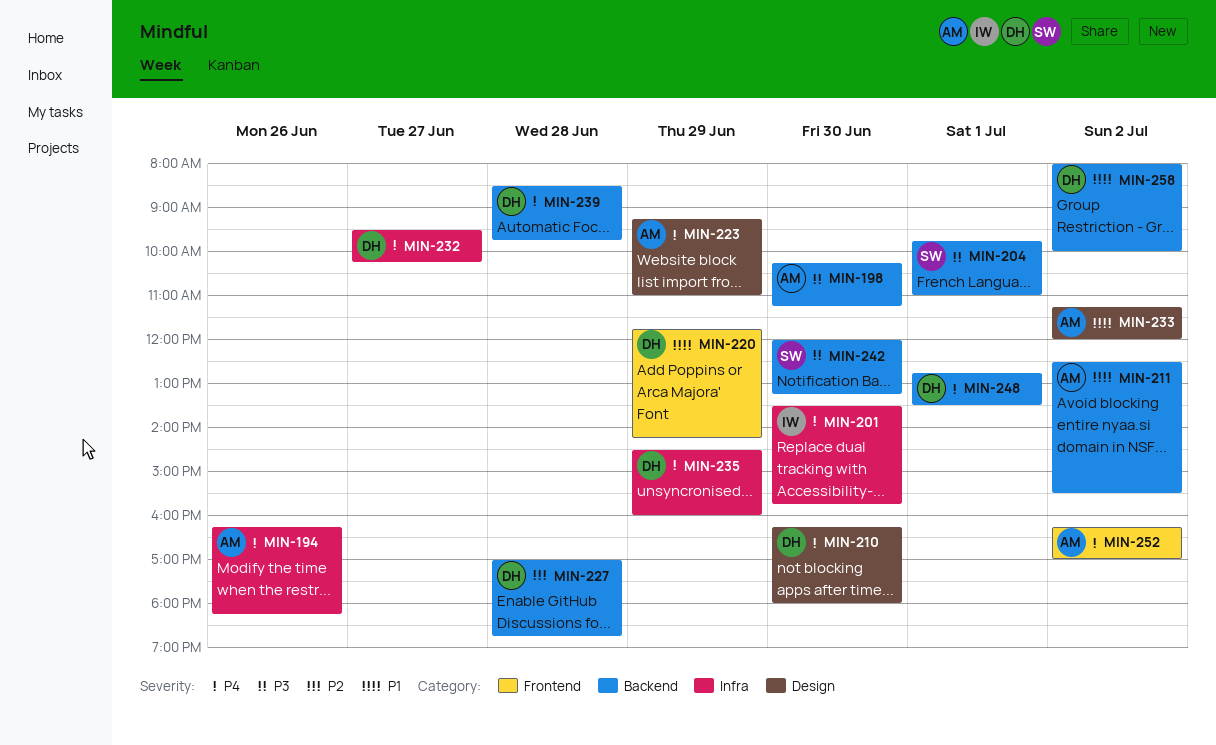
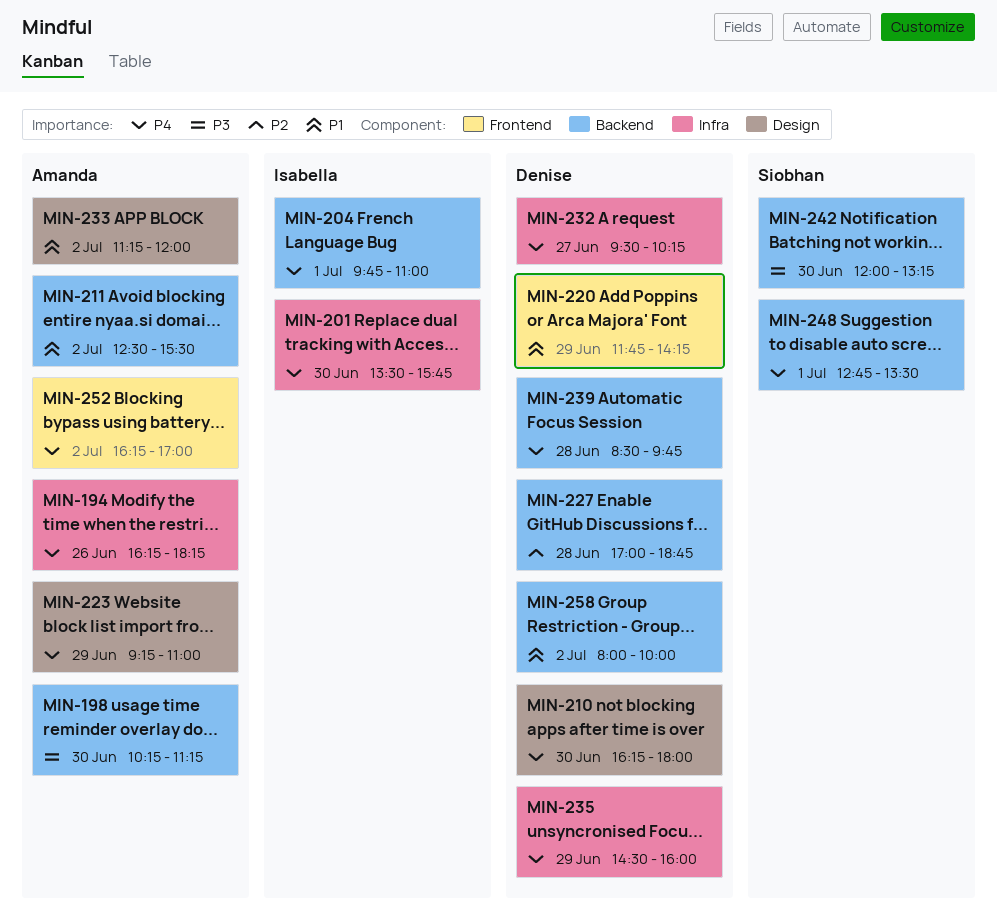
MIN-204, owner: Siobhan -> Isabella
MIN-204, priority: P3 -> P4
MIN-248, owner: Denise -> Siobhan

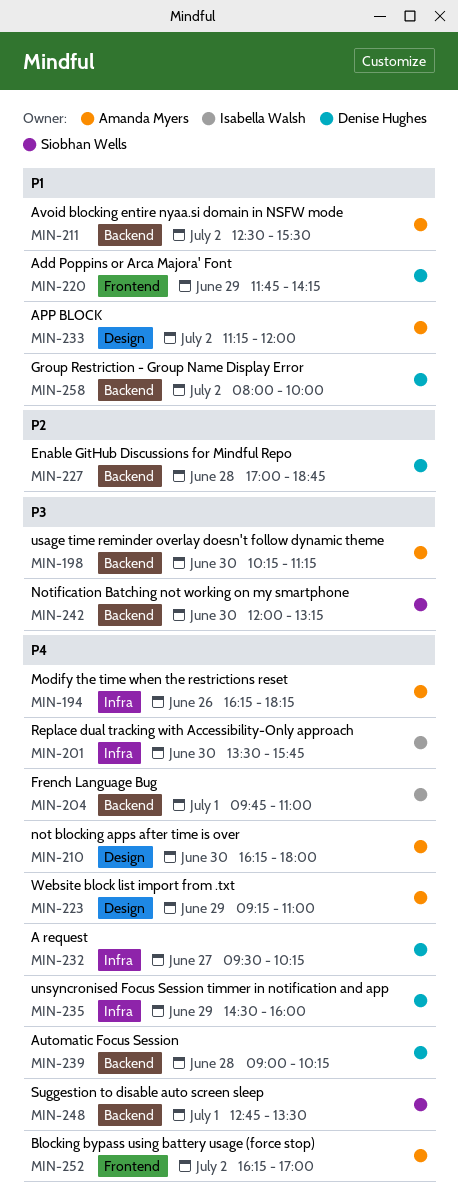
MIN-210, owner: Denise Hughes -> Amanda Myers
MIN-239, begins: 08:30 -> 09:00
MIN-239, ends: 09:45 -> 10:15

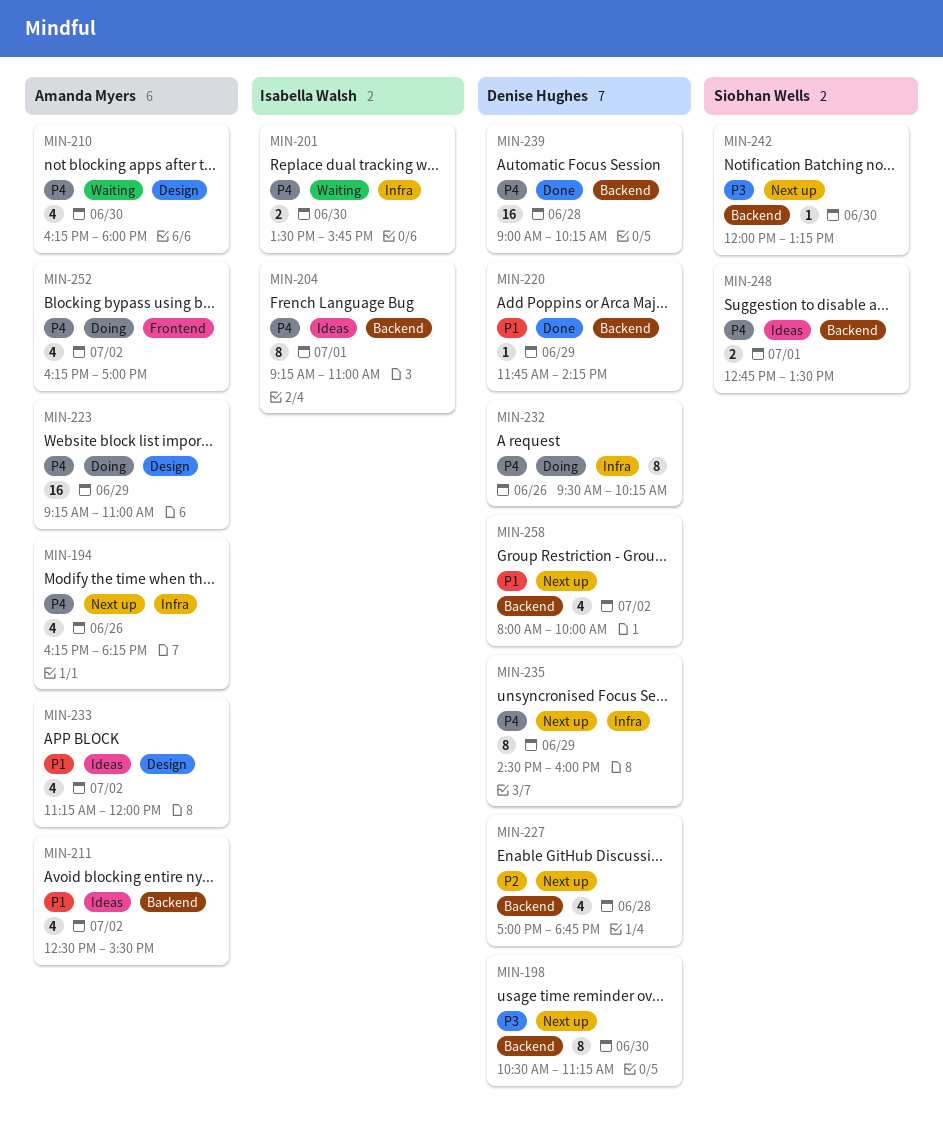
MIN-198, owner: Amanda Myers -> Denise Hughes
MIN-198, begins: 10:15 -> 10:30
MIN-204, begins: 09:45 -> 09:15
MIN-220, label: Frontend -> Backend
MIN-232, day: Jun 27 -> Jun 26

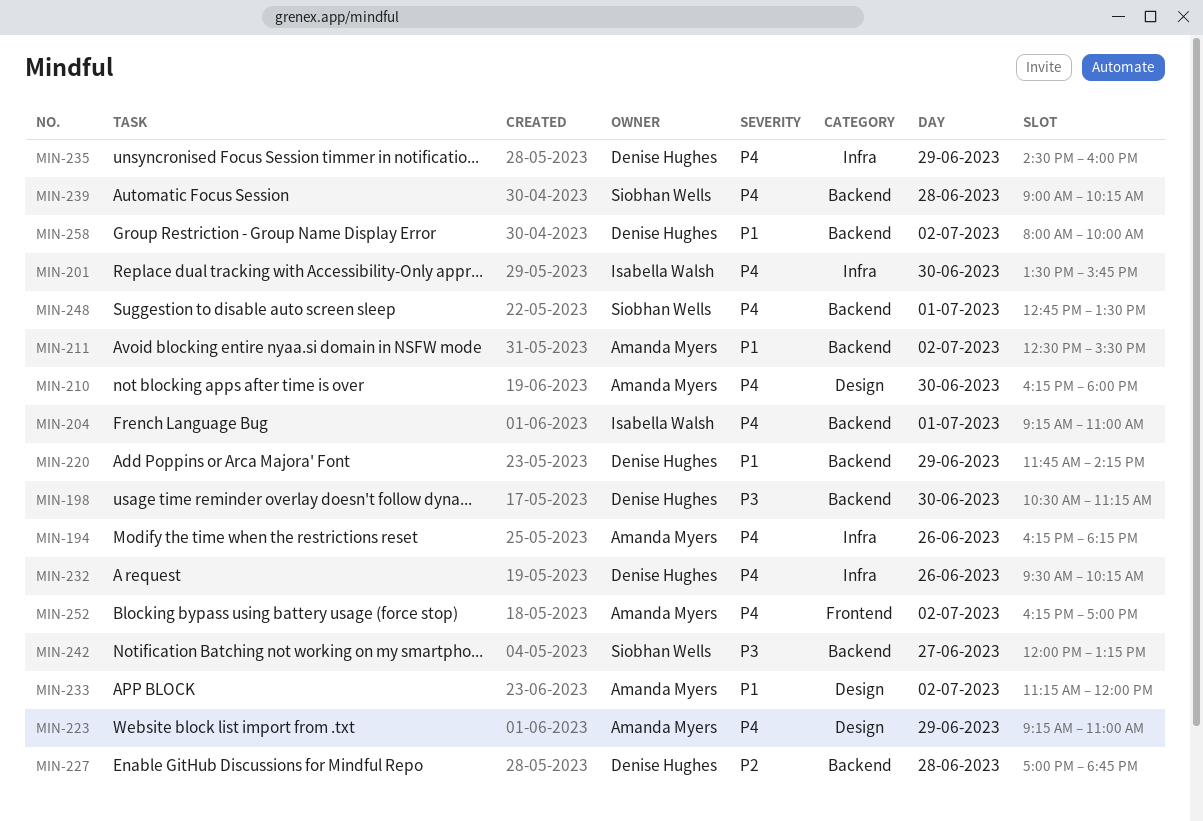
MIN-239, owner: Denise Hughes -> Siobhan Wells
MIN-242, day: Jun 30 -> Jun 27

